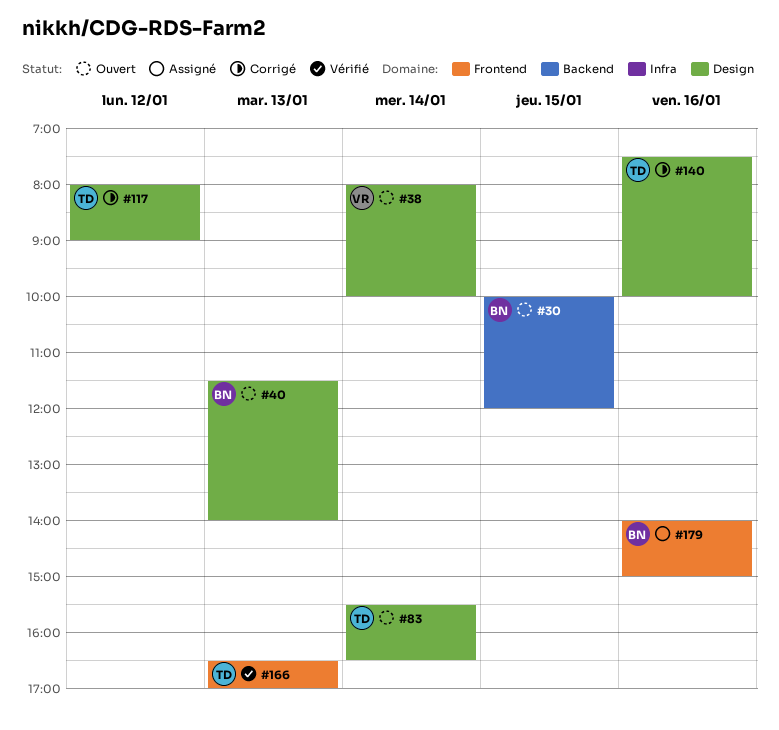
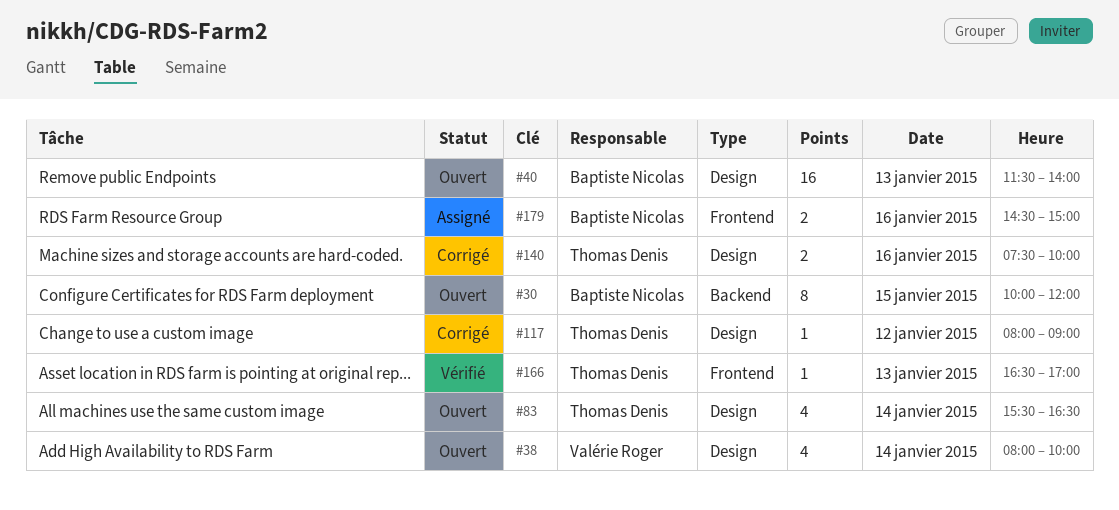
#179, begins: 14:00 -> 14:30

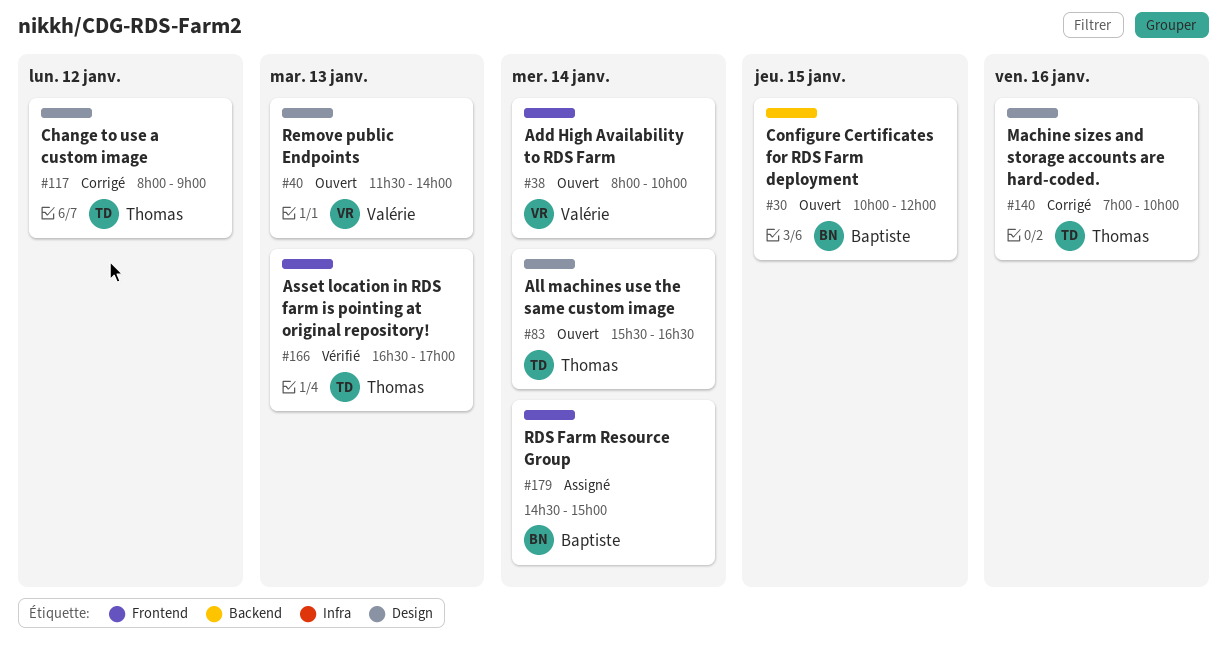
#38, label: Design -> Frontend
#40, owner: Baptiste Nicolas -> Valérie Roger
#140, begins: 07:30 -> 07:00
#179, day: Jan 16 -> Jan 14

